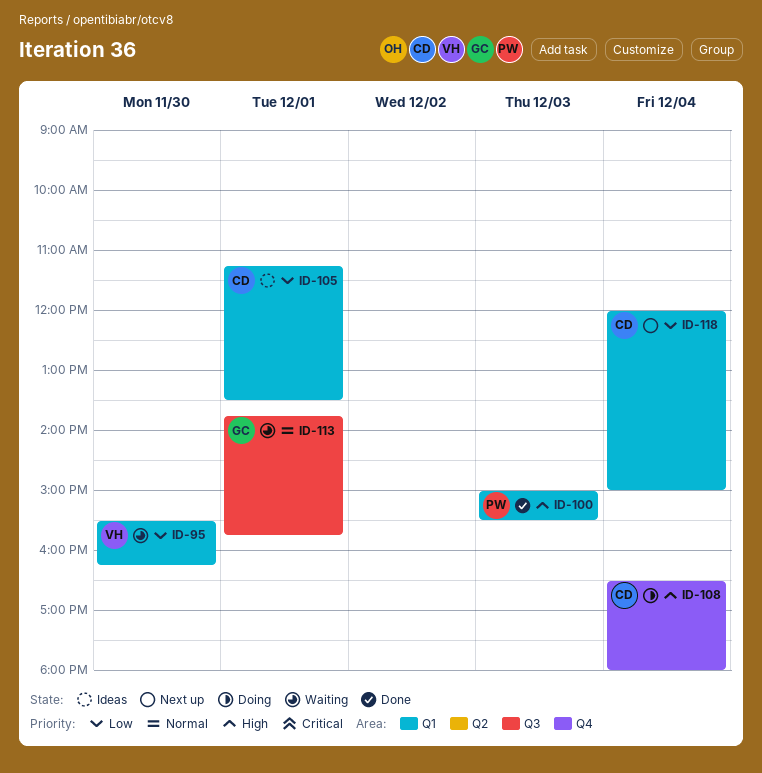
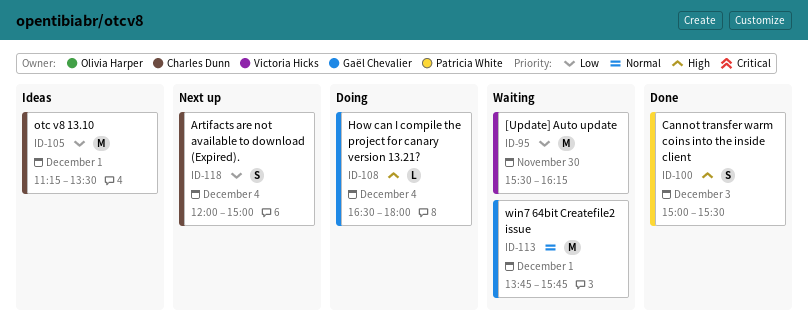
ID-108, owner: Charles Dunn -> Gaël Chevalier

